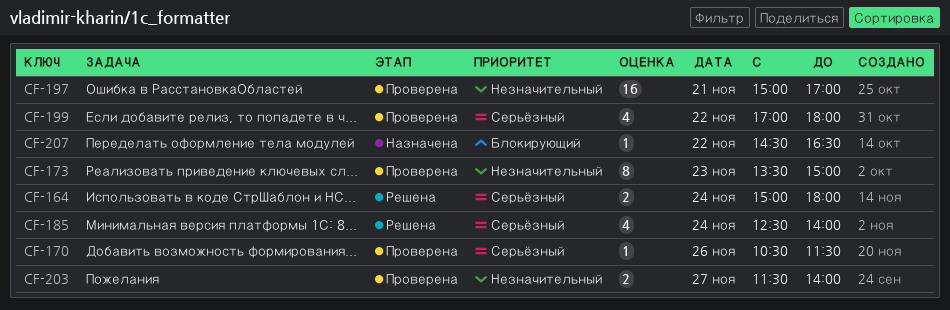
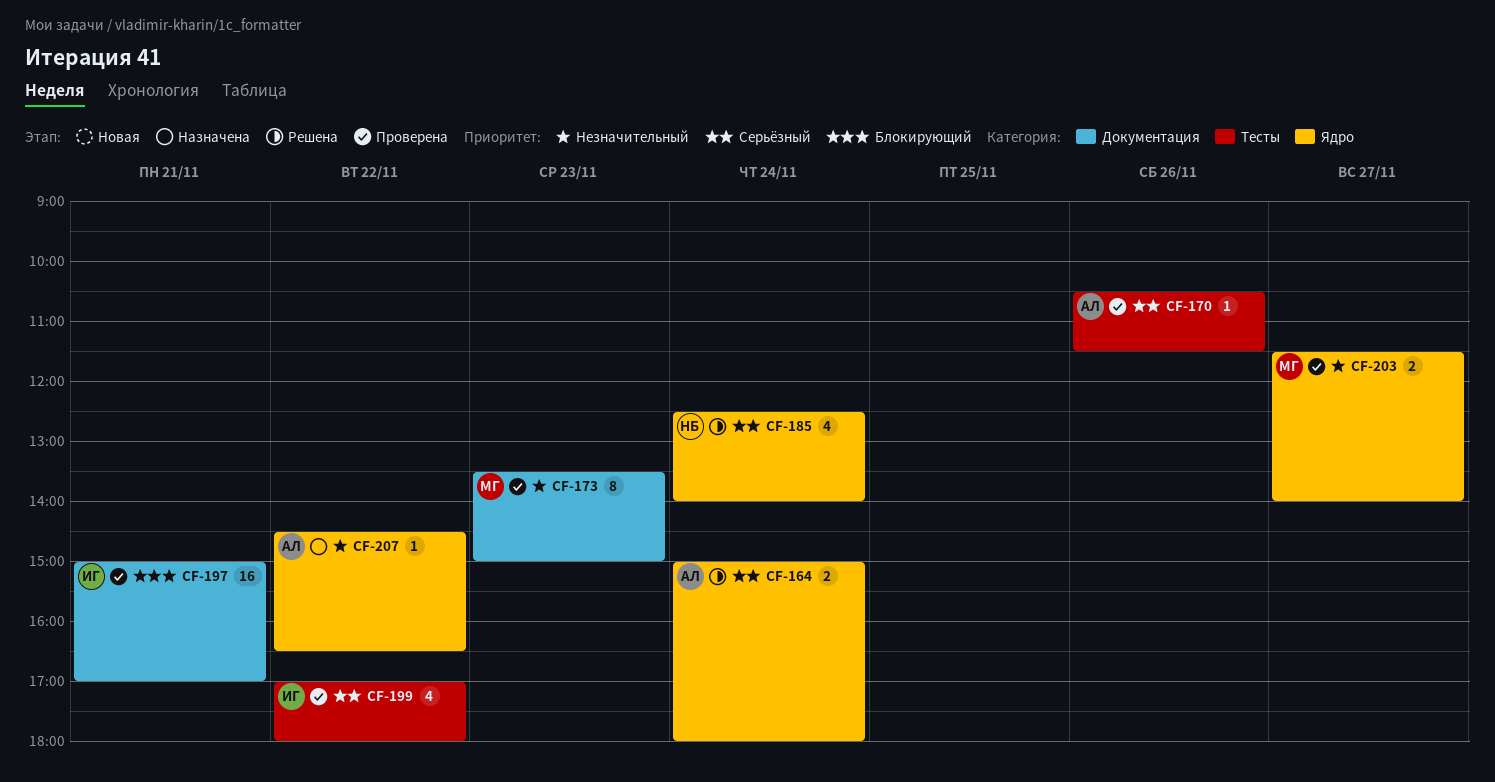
CF-197, priority: Незначительный -> Блокирующий
CF-207, priority: Блокирующий -> Незначительный

